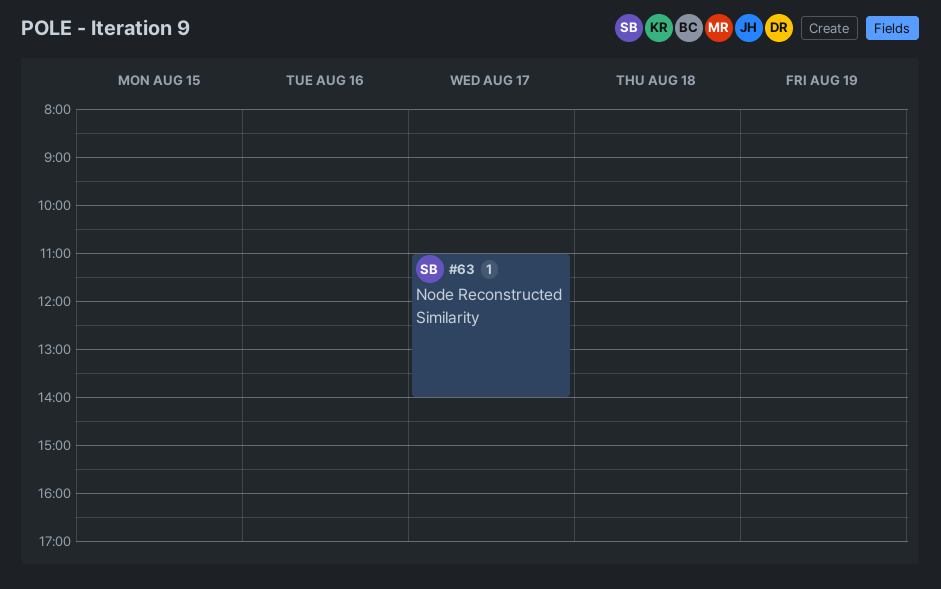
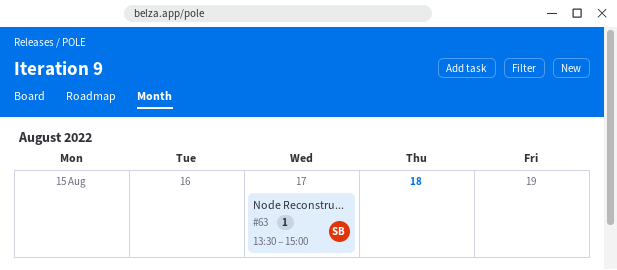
#63, begins: 11:00 -> 13:30
#63, ends: 14:00 -> 15:00

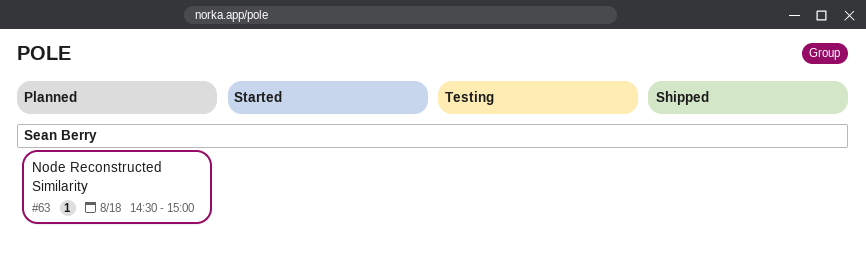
#63, day: Aug 17 -> Aug 18
#63, begins: 13:30 -> 14:30

